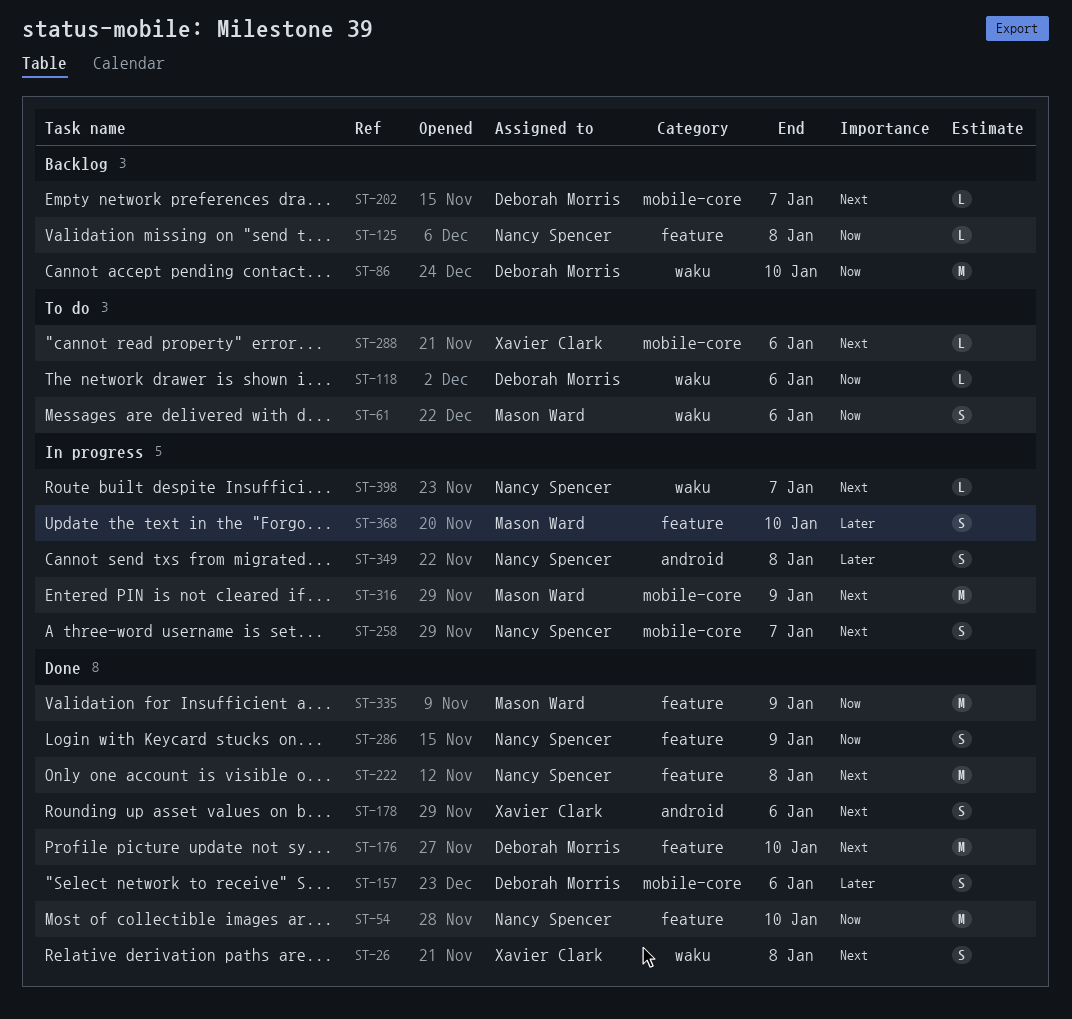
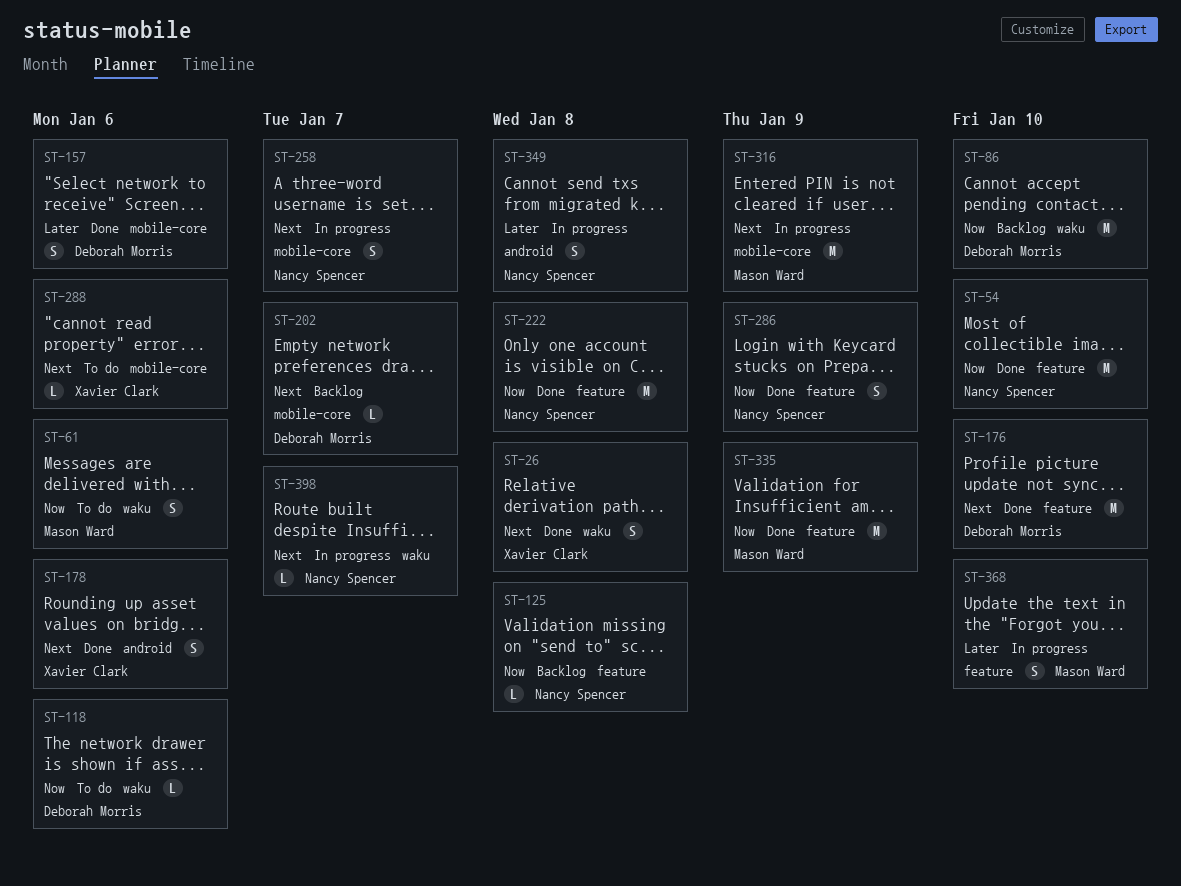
ST-222, priority: Next -> Now

